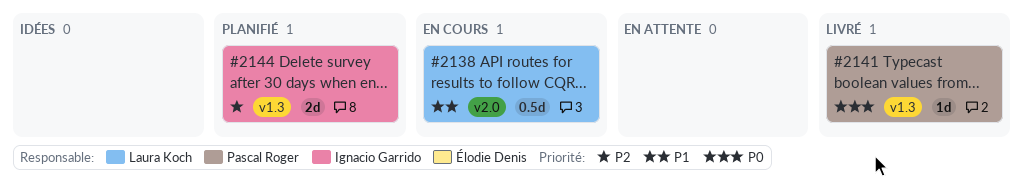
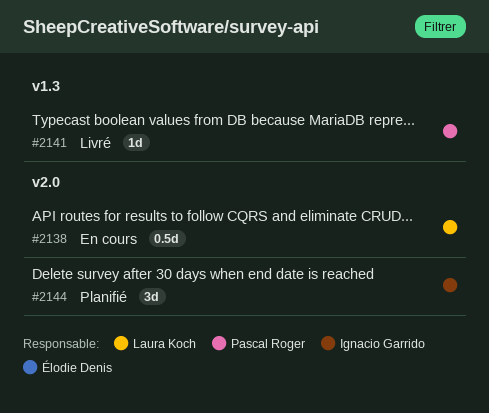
#2144, label: v1.3 -> v2.0
#2144, estimate: 2d -> 3d

